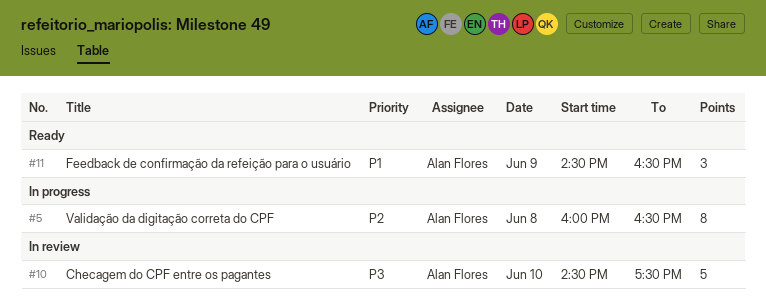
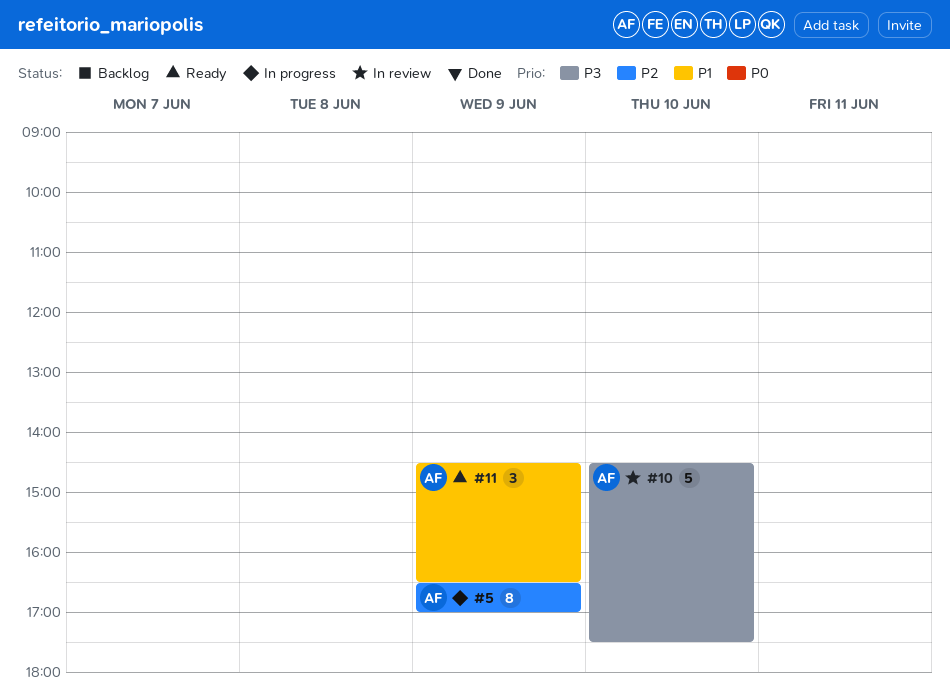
#5, day: Jun 8 -> Jun 9
#5, begins: 16:00 -> 16:30
#5, ends: 16:30 -> 17:00

